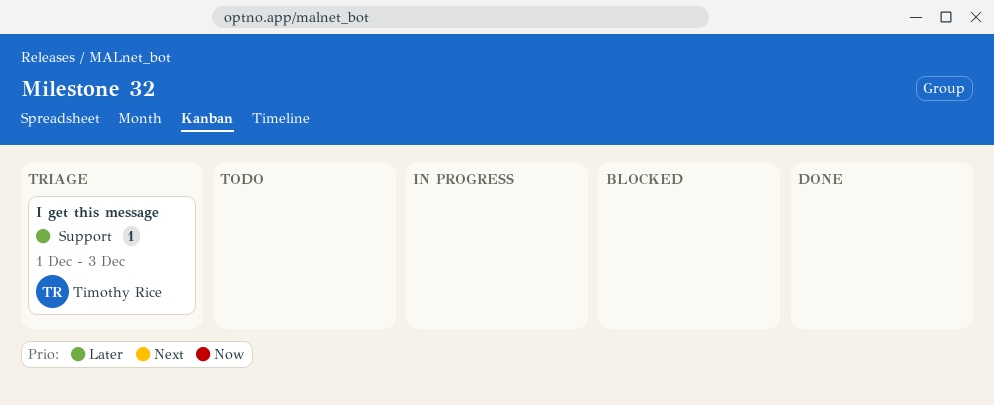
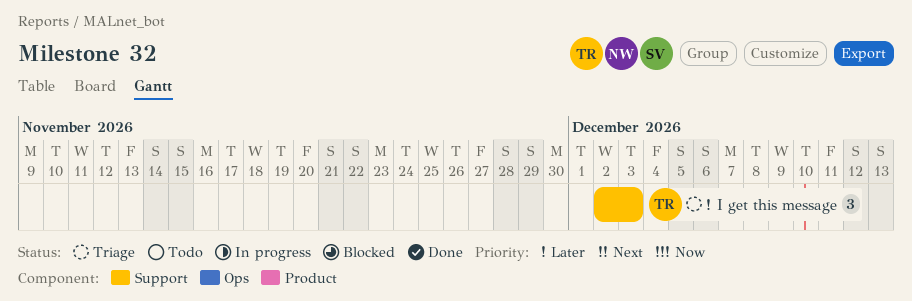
I get this message, estimate: 1 -> 3
I get this message, start: Dec 1 -> Dec 2

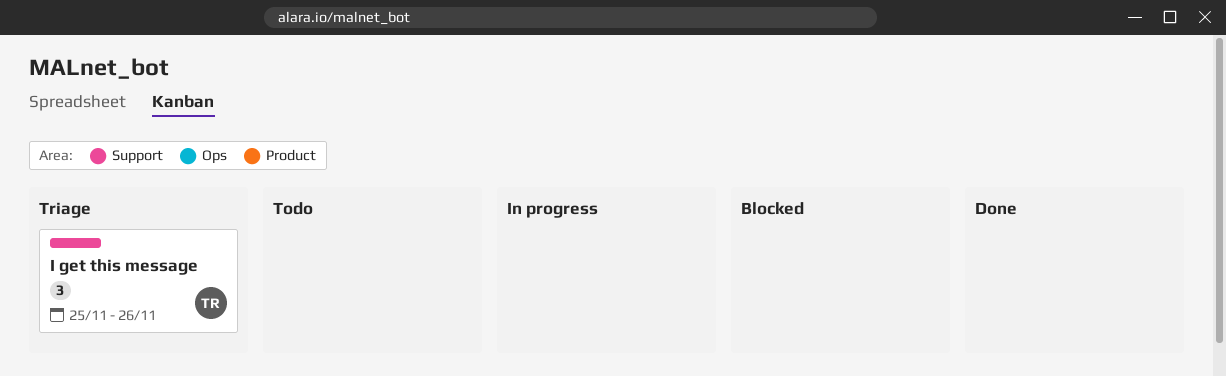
I get this message, start: Dec 2 -> Nov 25
I get this message, due: Dec 3 -> Nov 26

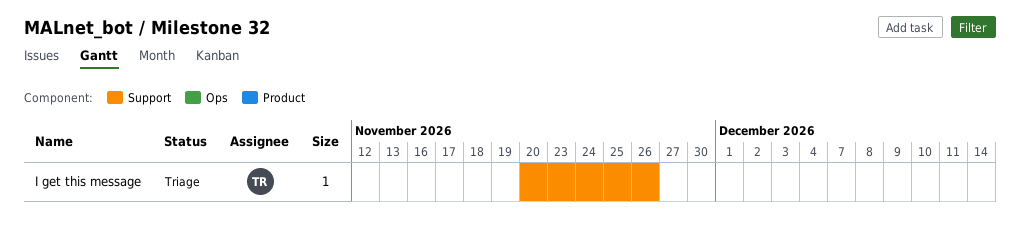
I get this message, estimate: 3 -> 1
I get this message, start: Nov 25 -> Nov 20

